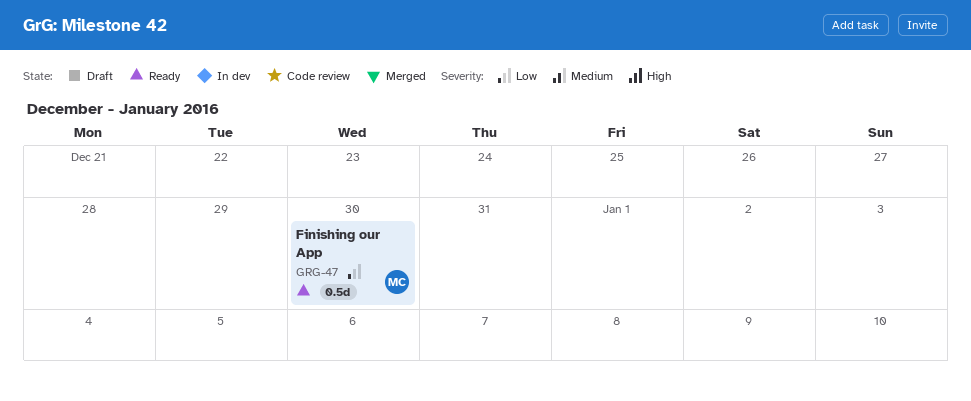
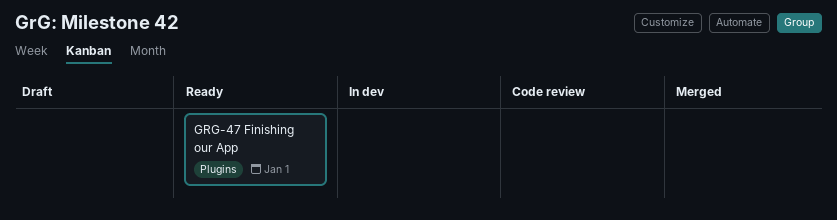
GRG-47, due: Dec 30 -> Jan 1

